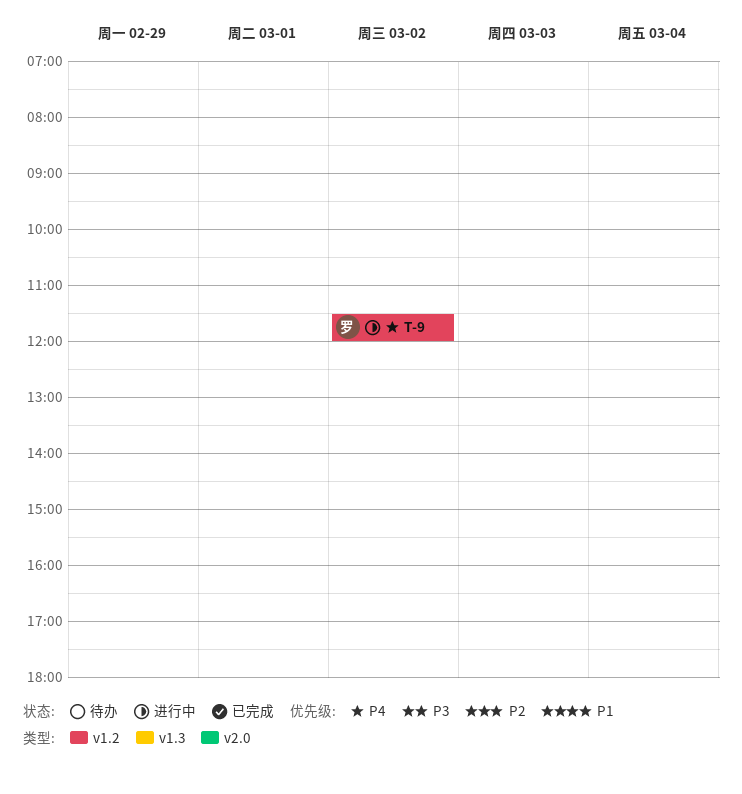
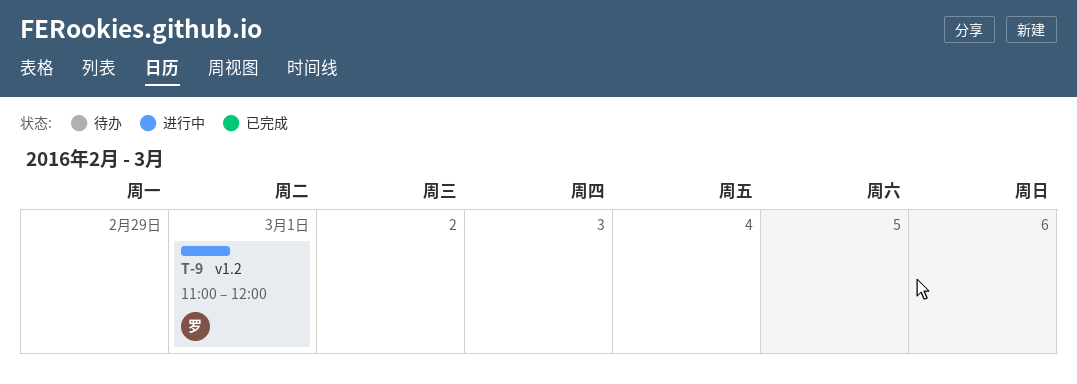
T-9, day: Mar 2 -> Mar 1
T-9, begins: 11:30 -> 11:00

